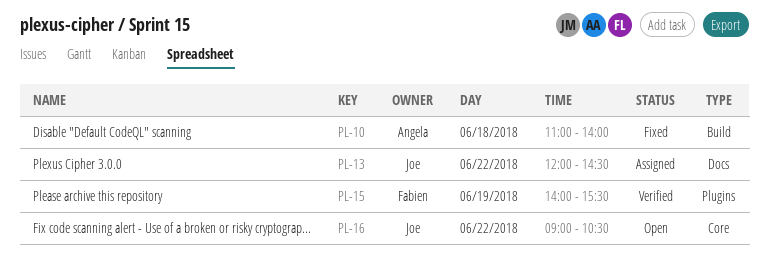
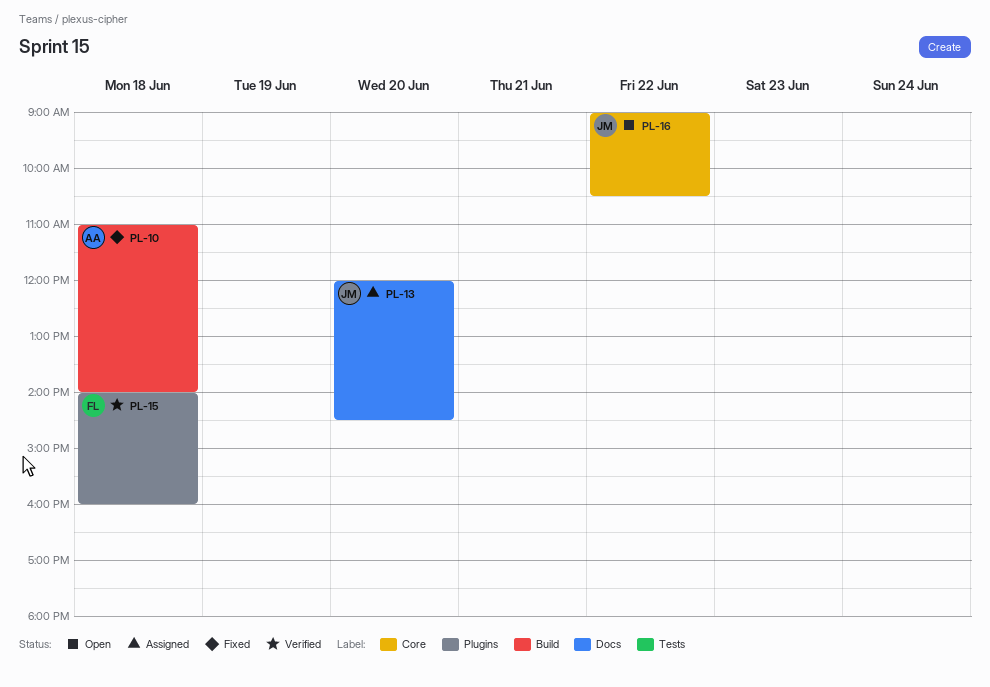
PL-13, day: Jun 22 -> Jun 20
PL-15, day: Jun 19 -> Jun 18
PL-15, ends: 15:30 -> 16:00

